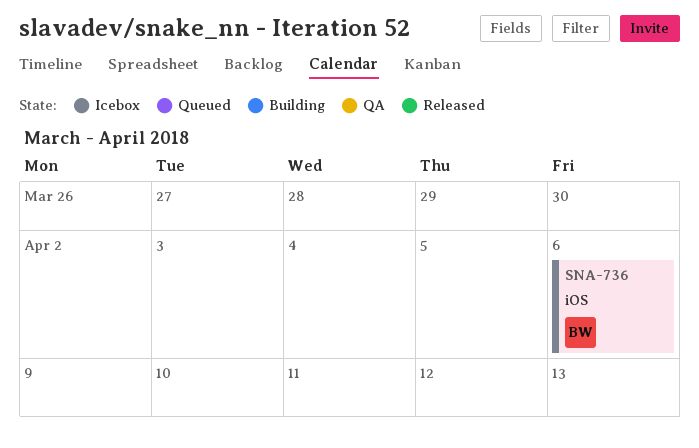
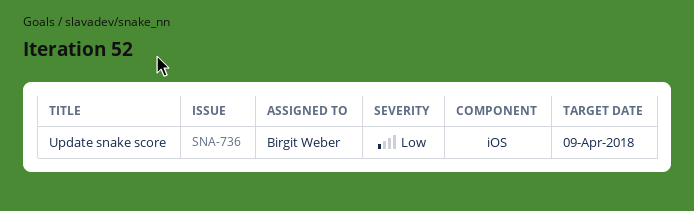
SNA-736, due: Apr 6 -> Apr 9

